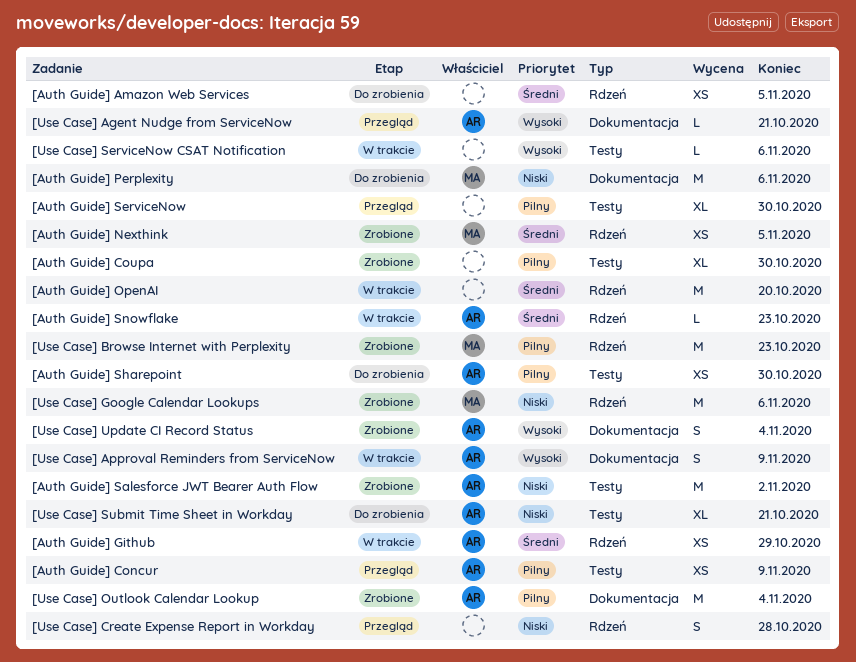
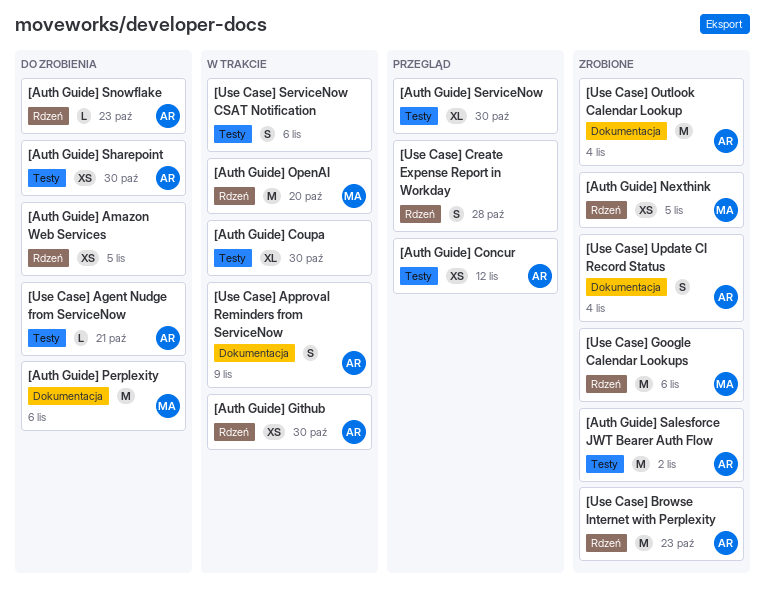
[Auth Guide] Concur, due: Nov 9 -> Nov 12
[Auth Guide] Coupa, status: Zrobione -> W trakcie
[Auth Guide] Github, due: Oct 29 -> Oct 30
[Auth Guide] OpenAI, owner: none -> MA
[Auth Guide] Snowflake, status: W trakcie -> Do zrobienia
[Use Case] Agent Nudge from ServiceNow, status: Przegląd -> Do zrobienia
[Use Case] Agent Nudge from ServiceNow, label: Dokumentacja -> Testy
[Use Case] Browse Internet with Perplexity, owner: MA -> AR
[Use Case] ServiceNow CSAT Notification, estimate: L -> S
[Use Case] Submit Time Sheet in Workday: present -> none

